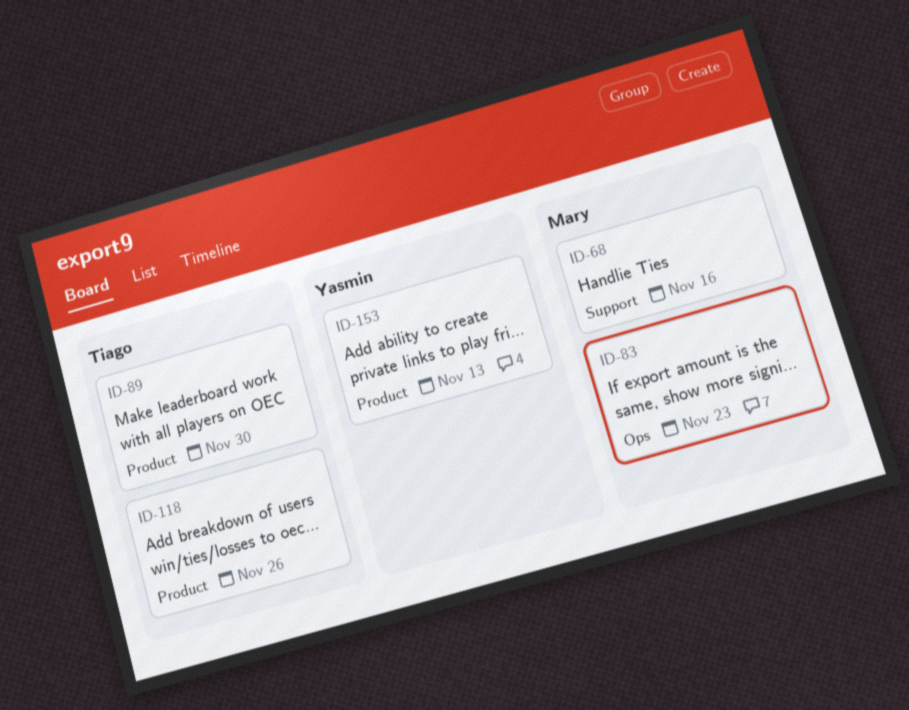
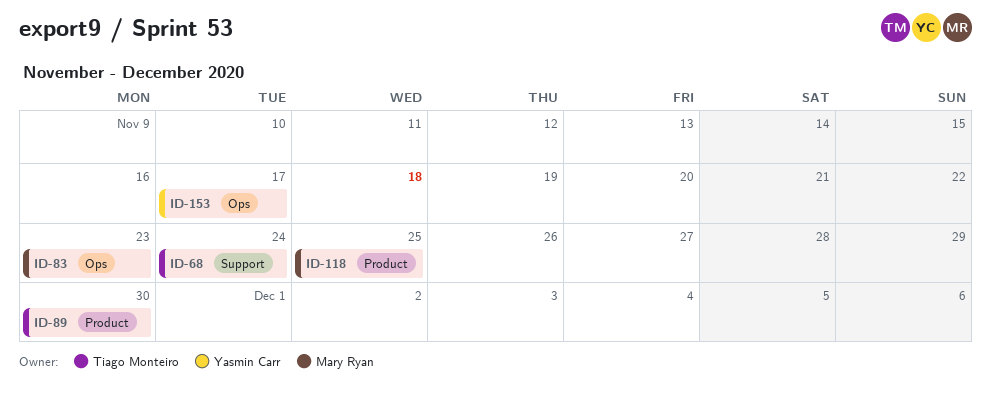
ID-68, owner: Mary Ryan -> Tiago Monteiro
ID-68, due: Nov 16 -> Nov 24
ID-118, owner: Tiago Monteiro -> Mary Ryan
ID-118, due: Nov 26 -> Nov 25
ID-153, label: Product -> Ops
ID-153, due: Nov 13 -> Nov 17

